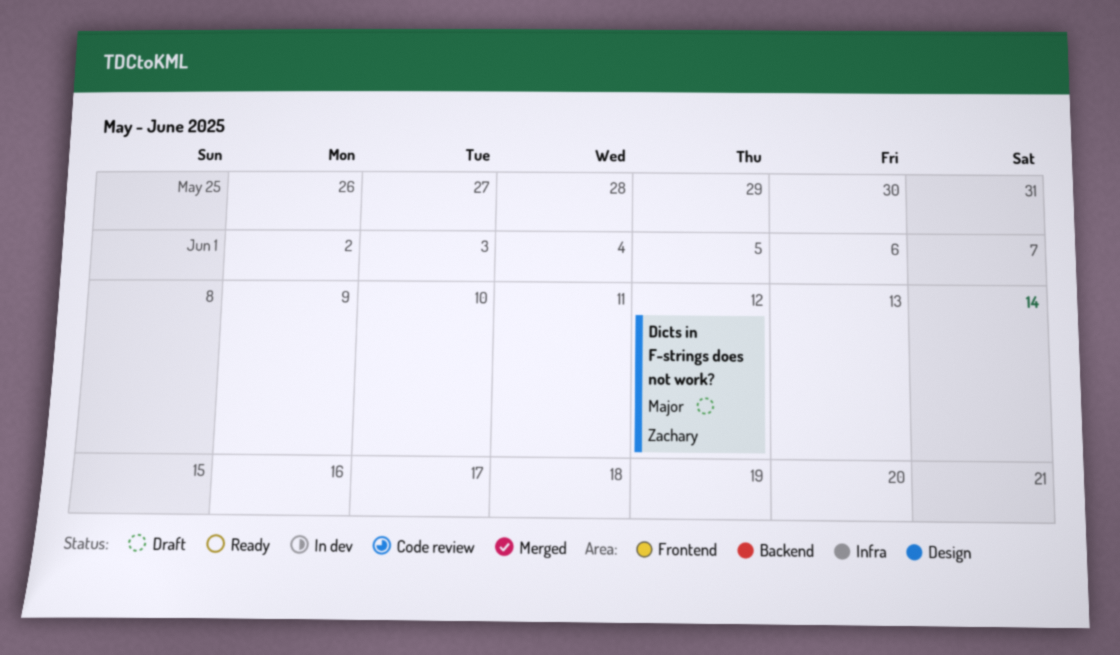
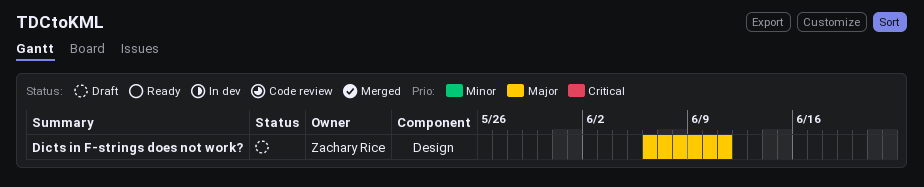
Dicts in F-strings does not work?, due: Jun 12 -> Jun 11

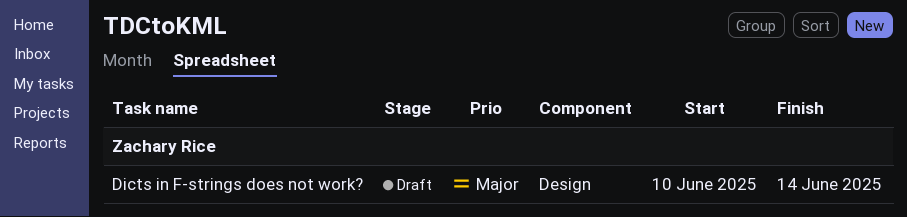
Dicts in F-strings does not work?, start: Jun 6 -> Jun 10
Dicts in F-strings does not work?, due: Jun 11 -> Jun 14

